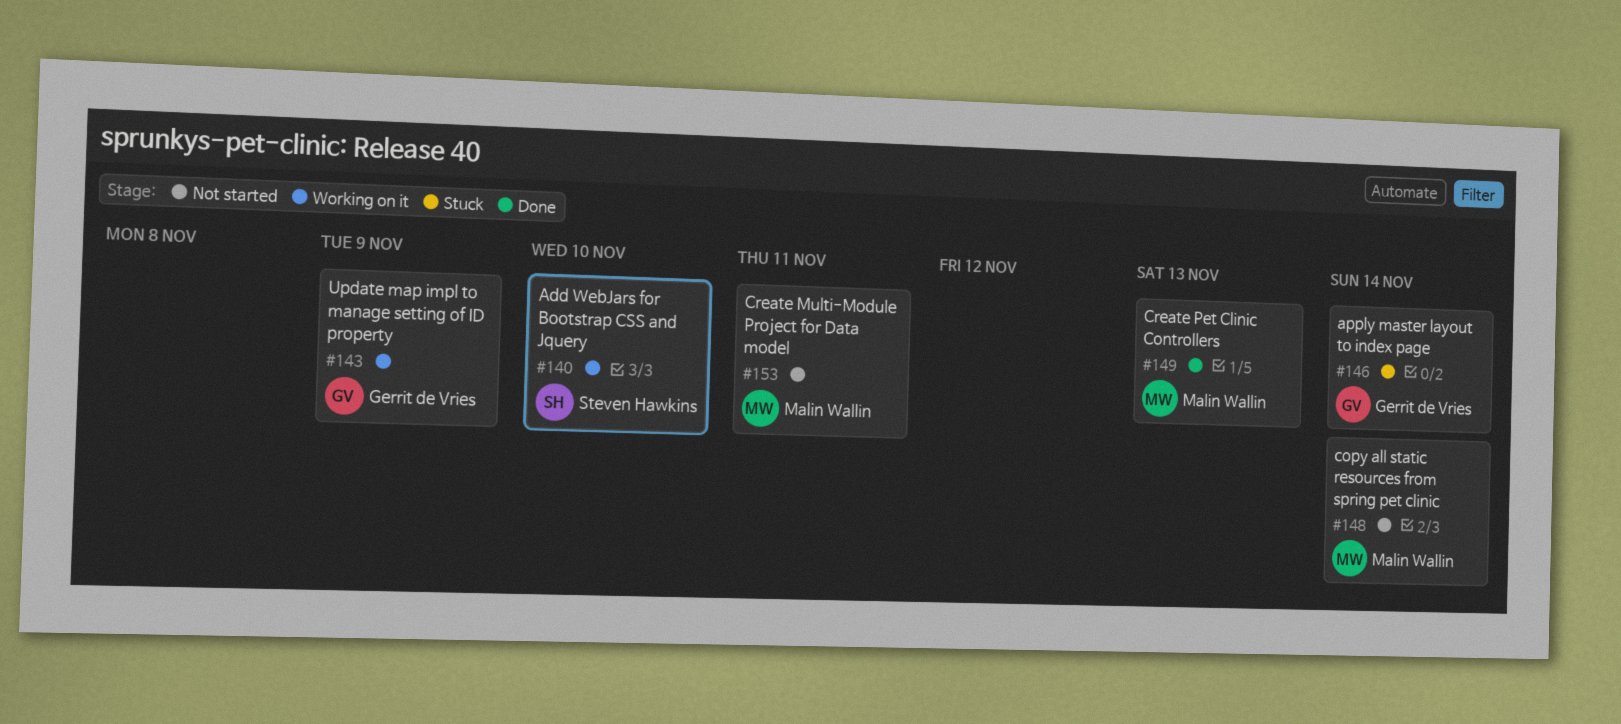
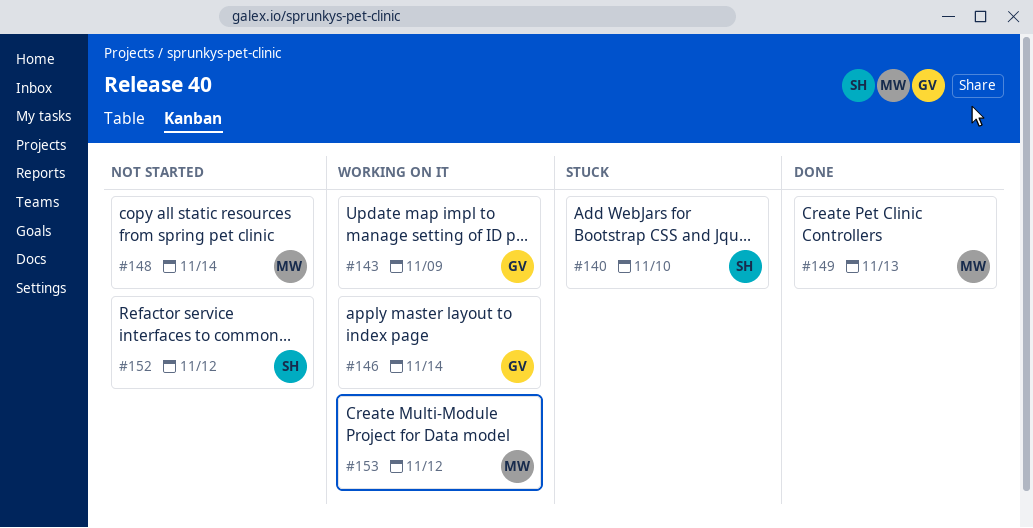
#140, status: Working on it -> Stuck
#146, status: Stuck -> Working on it
#152: none -> present
#153, status: Not started -> Working on it
#153, due: Nov 11 -> Nov 12

